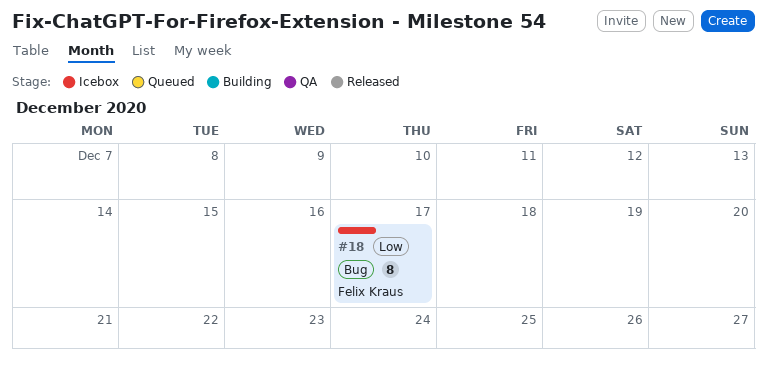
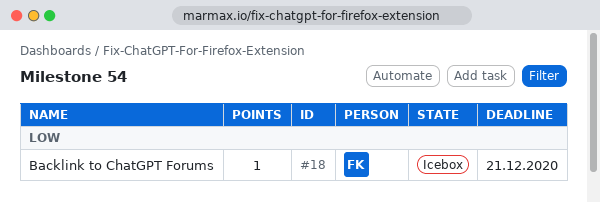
#18, estimate: 8 -> 1
#18, due: Dec 17 -> Dec 21

